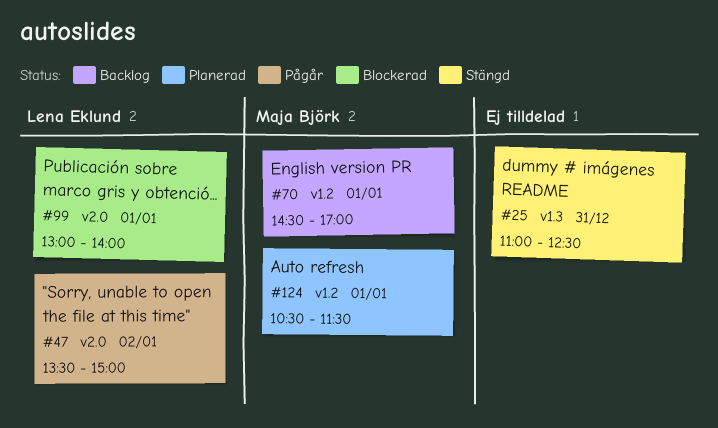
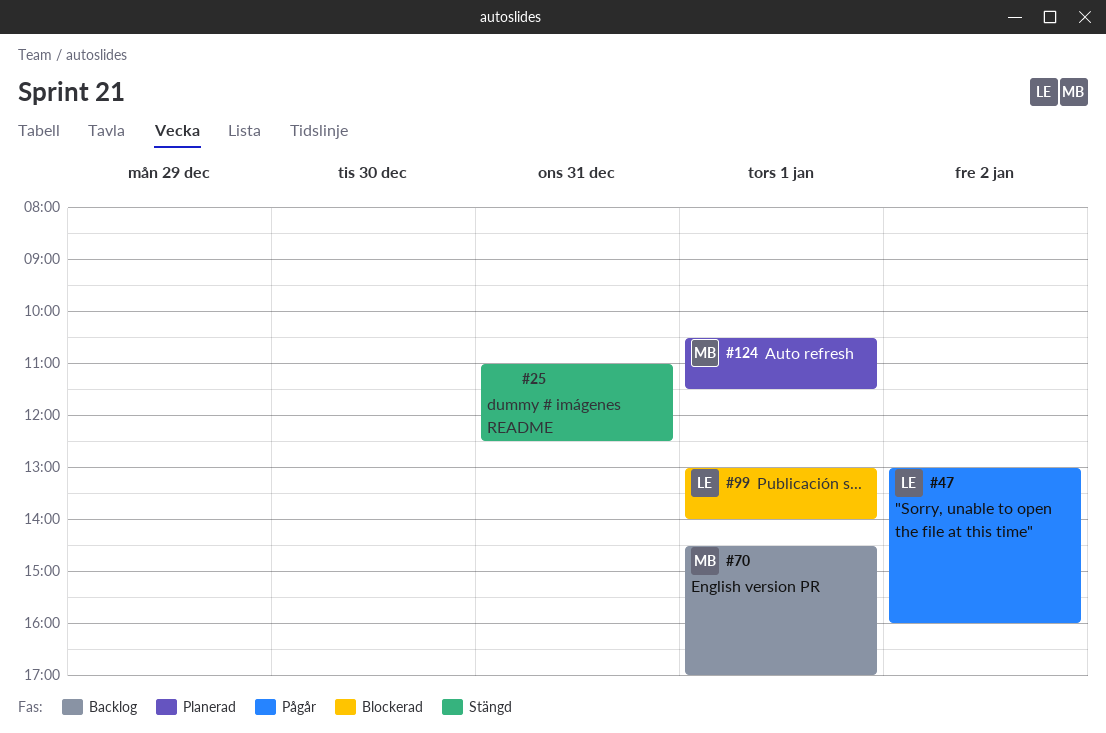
#47, begins: 13:30 -> 13:00
#47, ends: 15:00 -> 16:00

